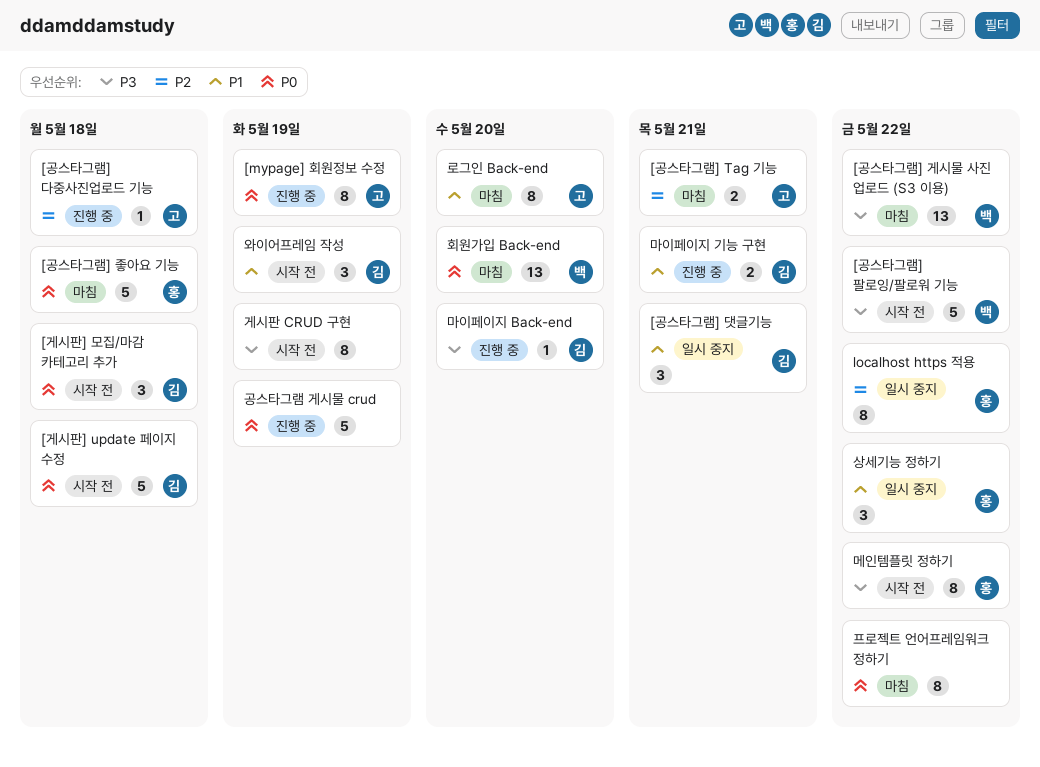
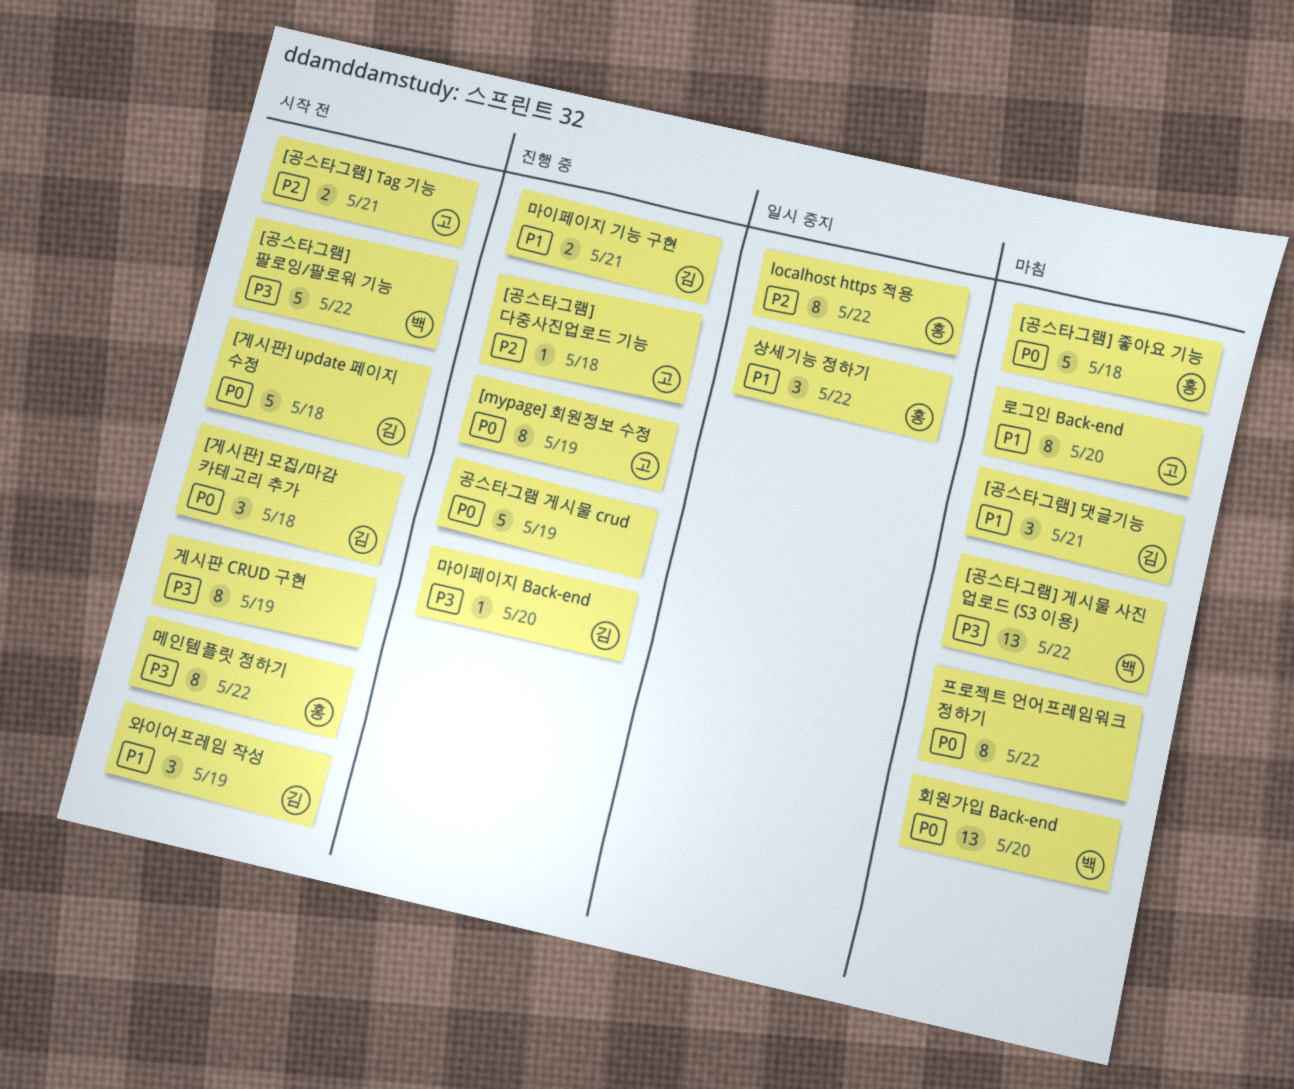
[공스타그램] Tag 기능, status: 마침 -> 시작 전
[공스타그램] 댓글기능, status: 일시 중지 -> 마침

